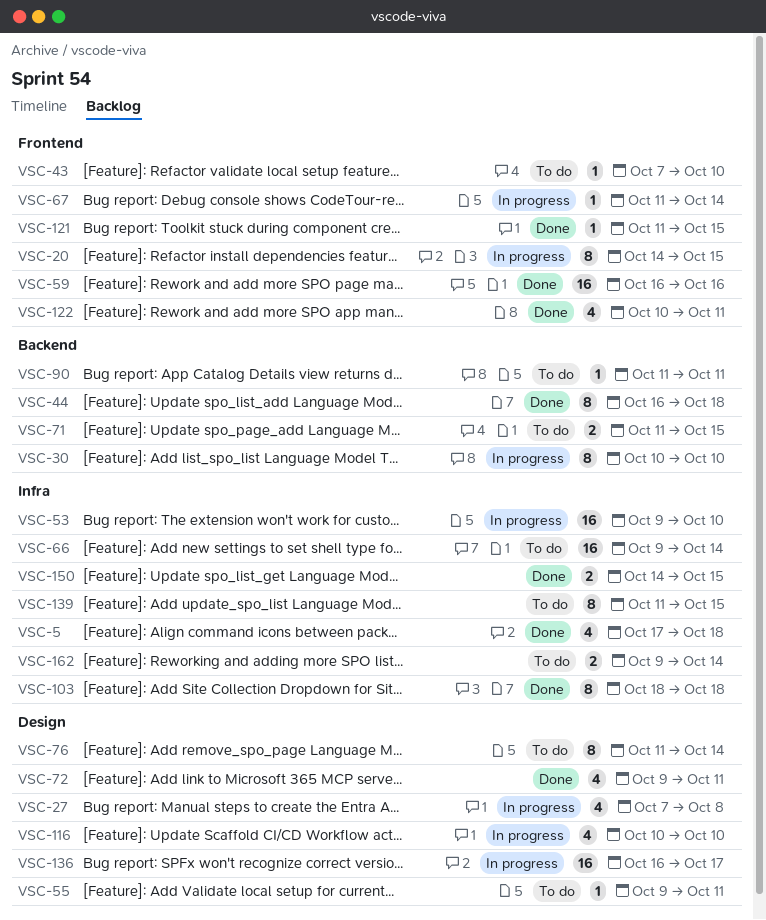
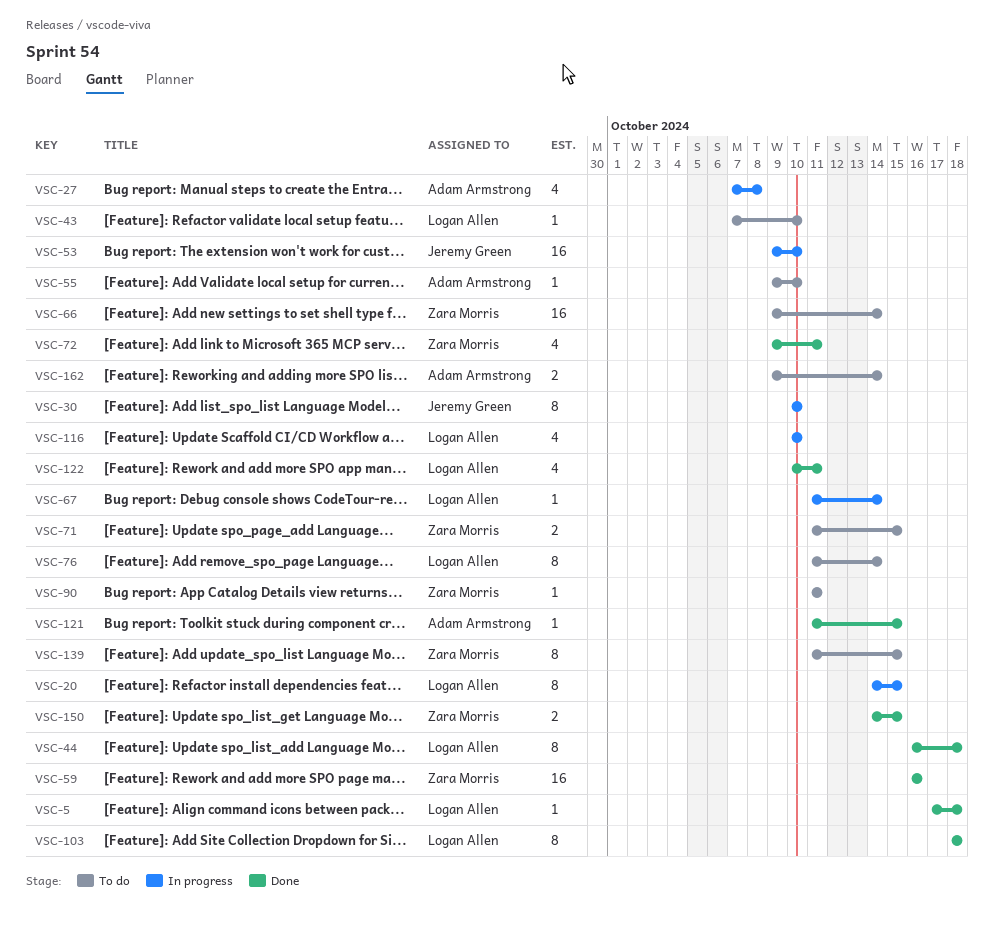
VSC-5, estimate: 4 -> 1
VSC-55, due: Oct 11 -> Oct 10
VSC-136: present -> none

